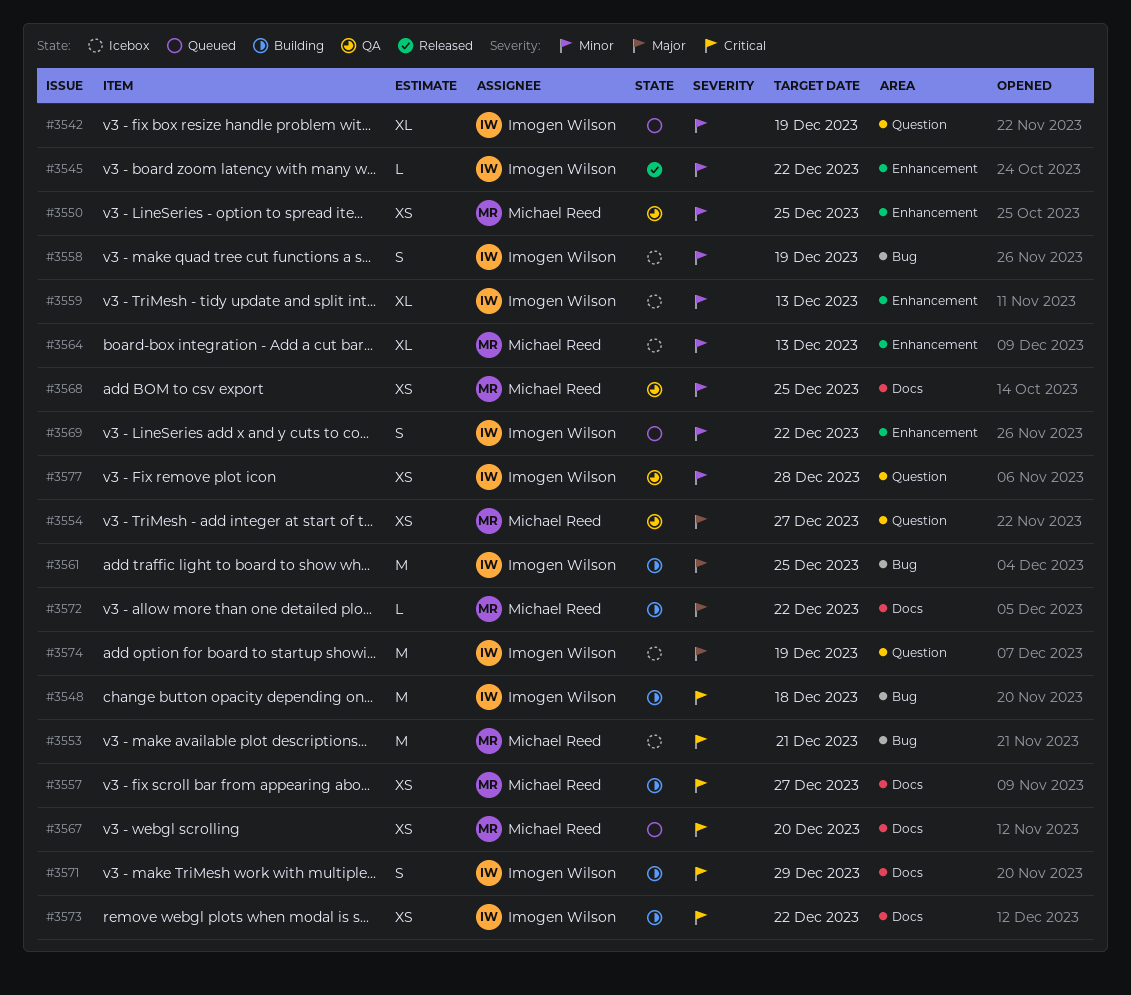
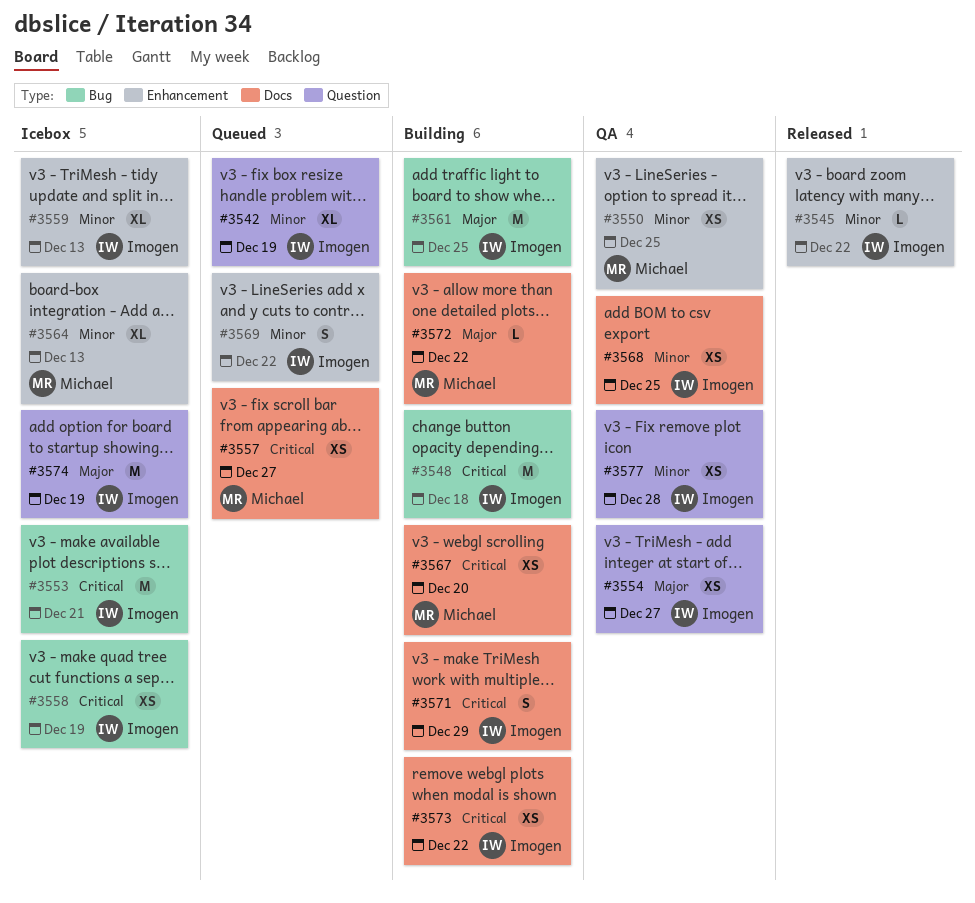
#3553, owner: Michael Reed -> Imogen Wilson
#3554, owner: Michael Reed -> Imogen Wilson
#3557, status: Building -> Queued
#3558, priority: Minor -> Critical
#3558, estimate: S -> XS
#3567, status: Queued -> Building
#3568, owner: Michael Reed -> Imogen Wilson

